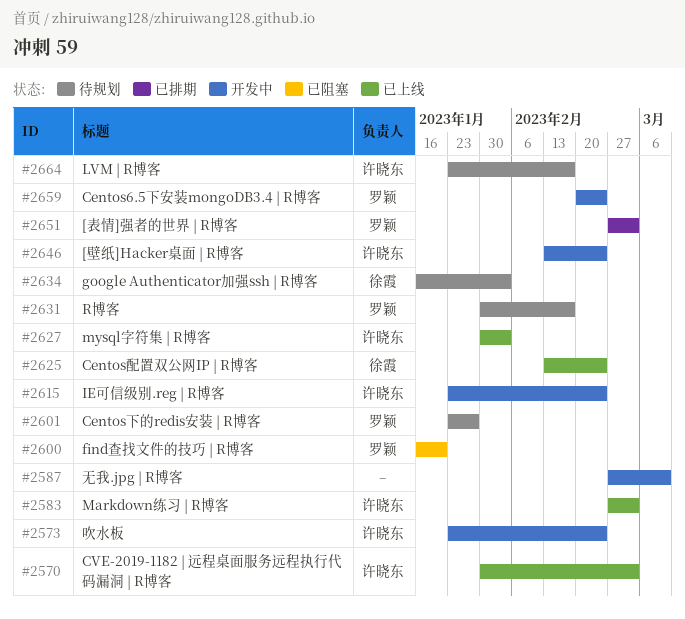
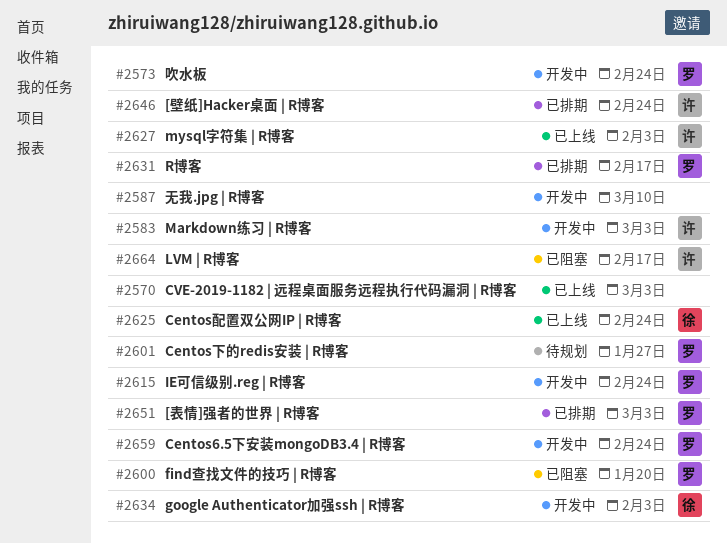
#2570, owner: 许晓东 -> none
#2573, owner: 许晓东 -> 罗颖
#2583, status: 已上线 -> 开发中
#2615, owner: 许晓东 -> 罗颖
#2631, status: 待规划 -> 已排期
#2634, status: 待规划 -> 开发中
#2646, status: 开发中 -> 已排期
#2664, status: 待规划 -> 已阻塞

